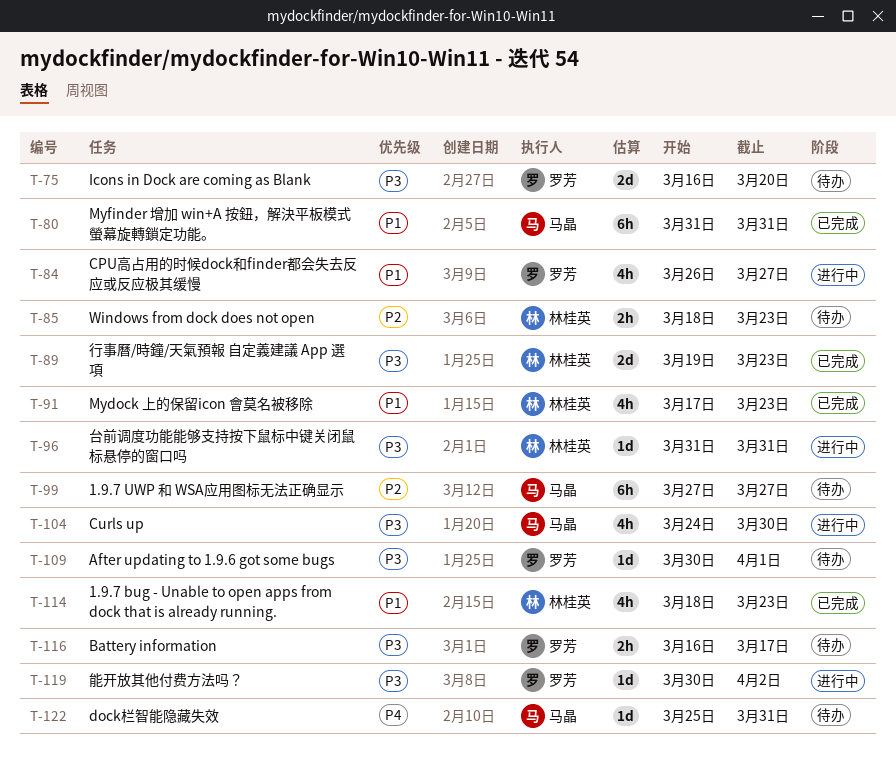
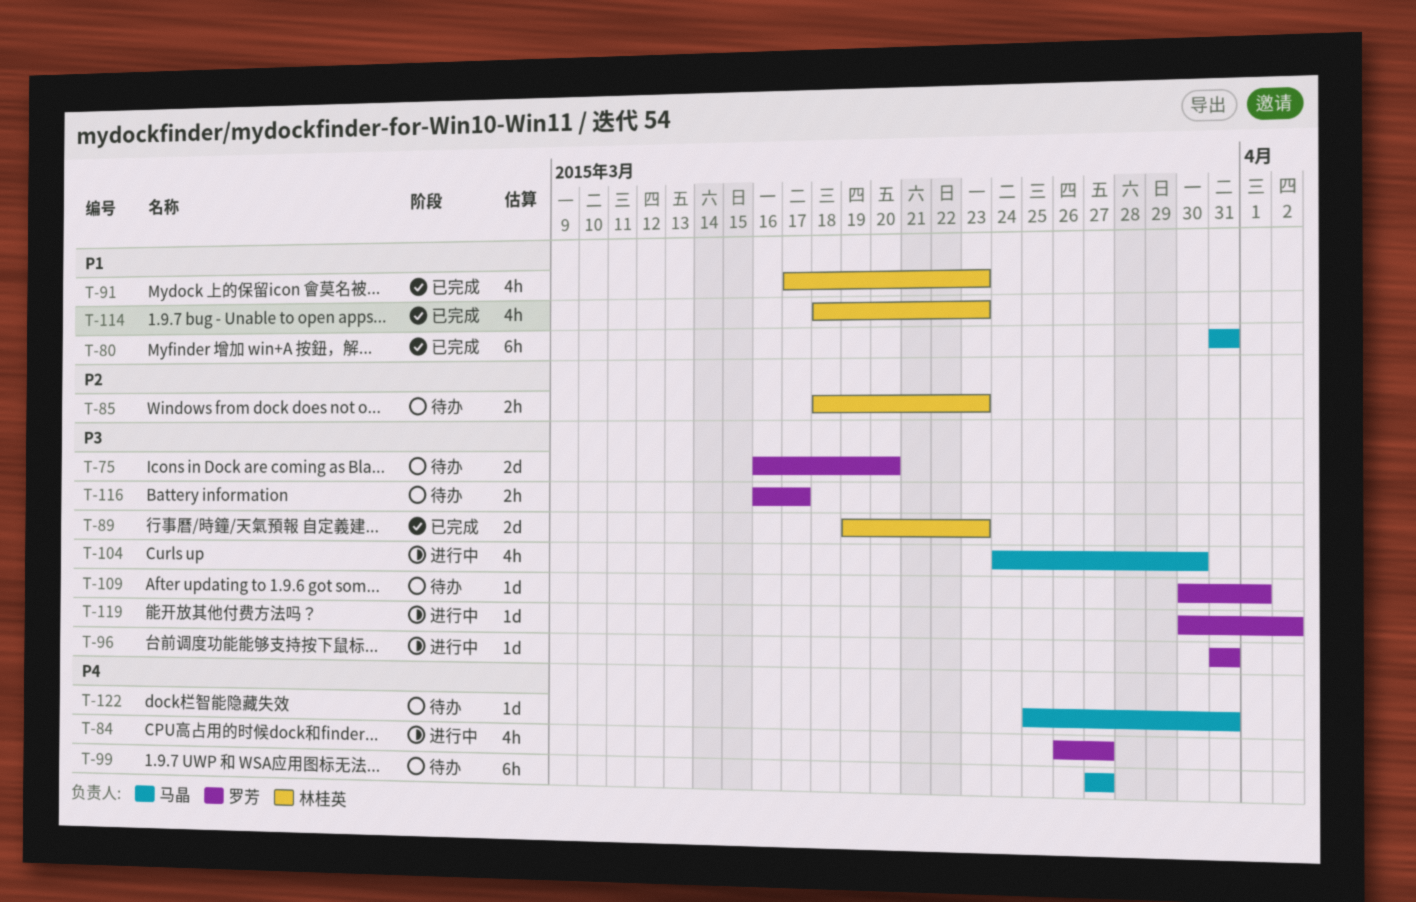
T-84, priority: P1 -> P4
T-96, owner: 林桂英 -> 罗芳
T-99, priority: P2 -> P4

